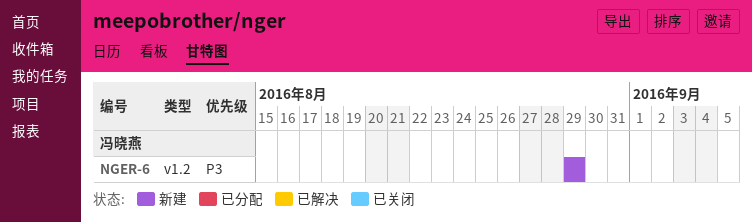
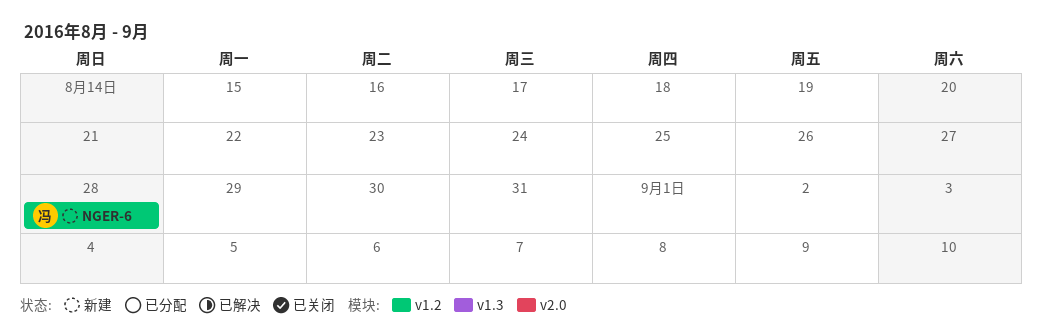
NGER-6, start: Aug 29 -> Aug 28
NGER-6, due: Aug 29 -> Aug 28

